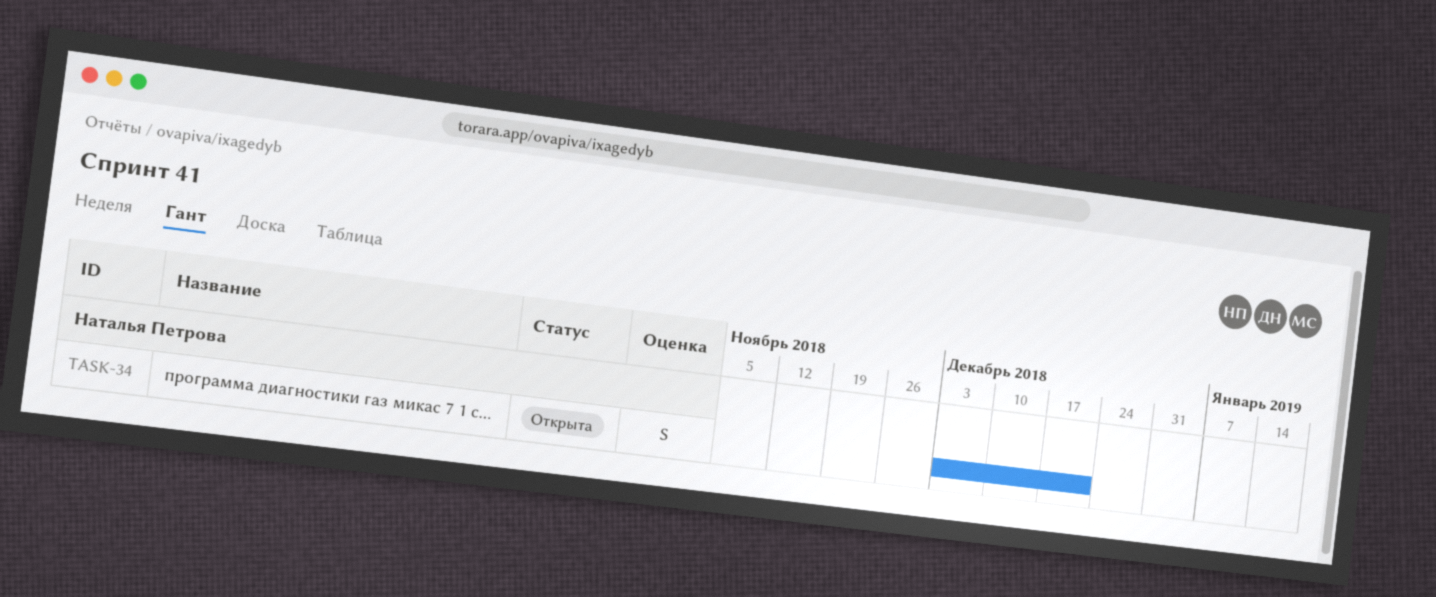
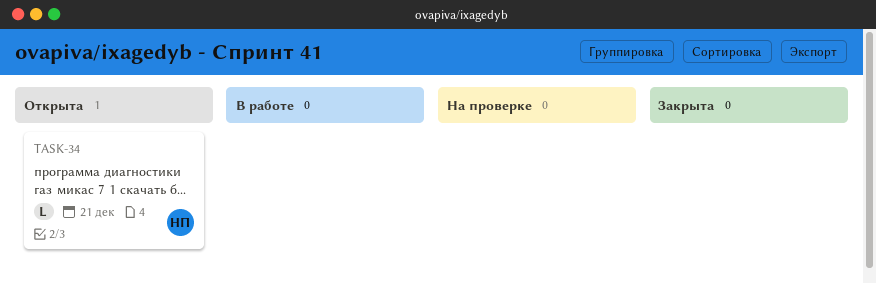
TASK-34, estimate: S -> L

